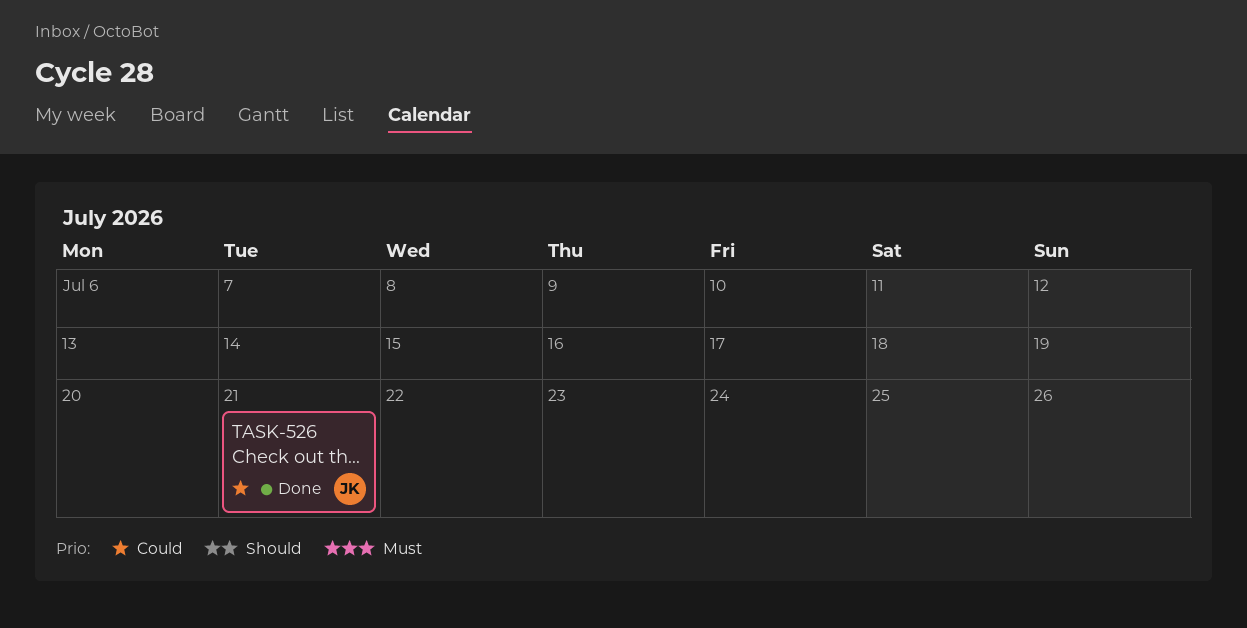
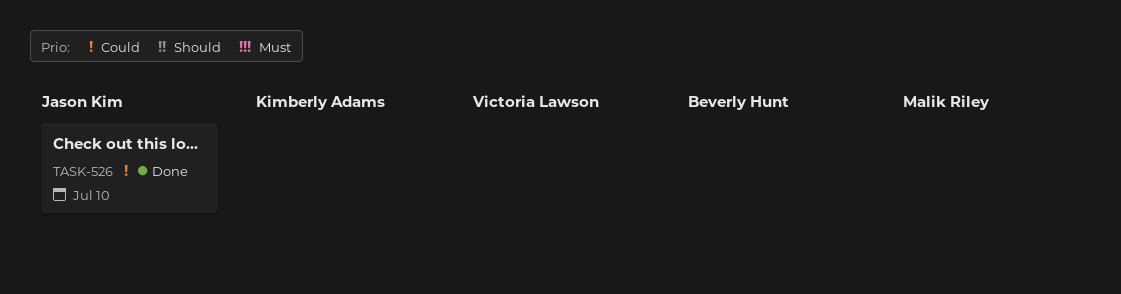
TASK-526, due: Jul 21 -> Jul 10

